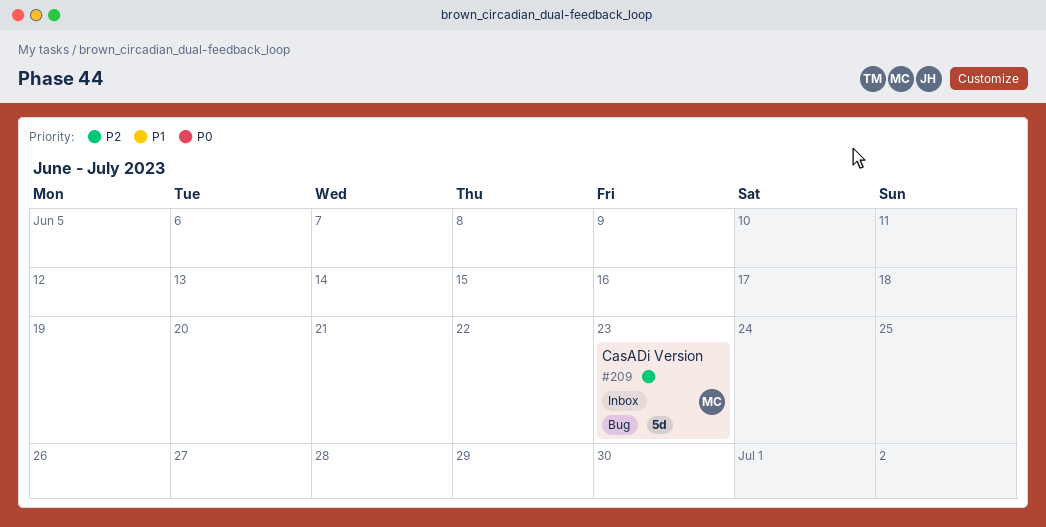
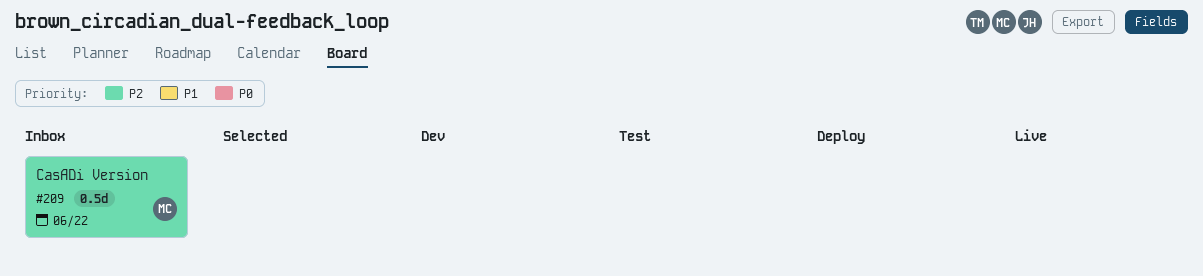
#209, estimate: 5d -> 0.5d
#209, due: Jun 23 -> Jun 22

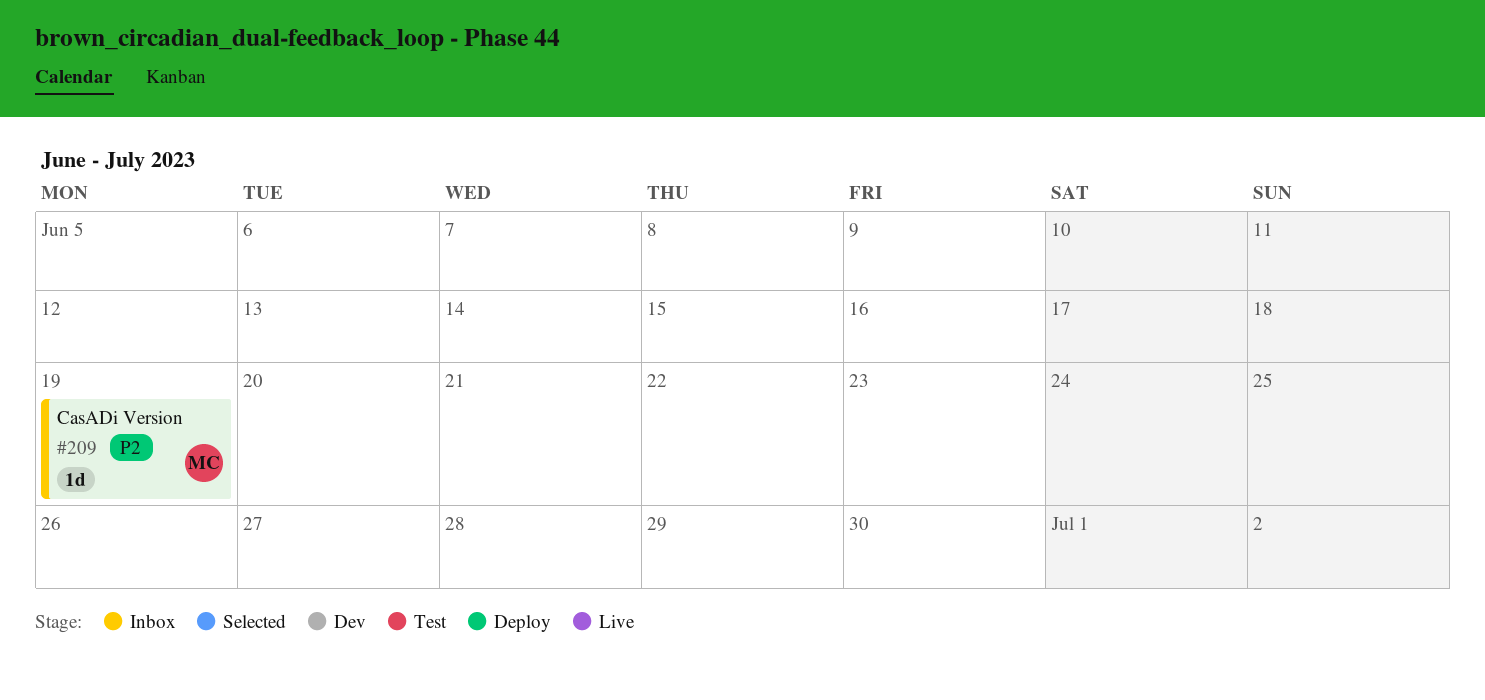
#209, estimate: 0.5d -> 1d
#209, due: Jun 22 -> Jun 19

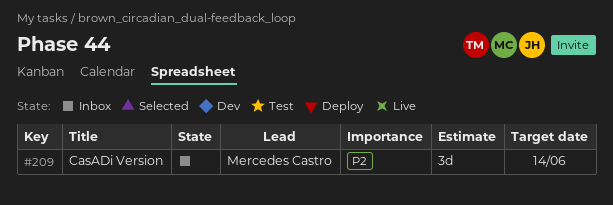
#209, estimate: 1d -> 3d
#209, due: Jun 19 -> Jun 14

